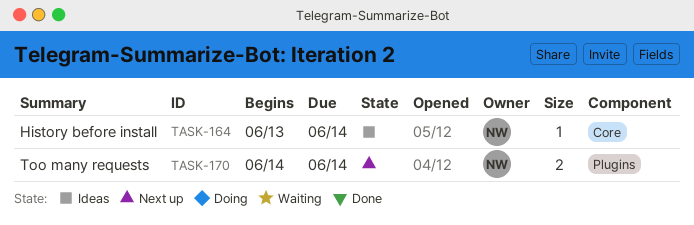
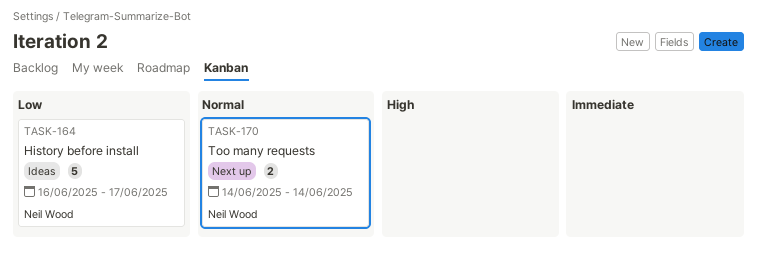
TASK-164, estimate: 1 -> 5
TASK-164, start: Jun 13 -> Jun 16
TASK-164, due: Jun 14 -> Jun 17

